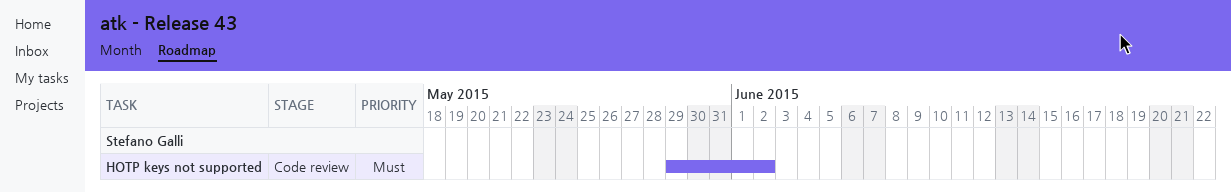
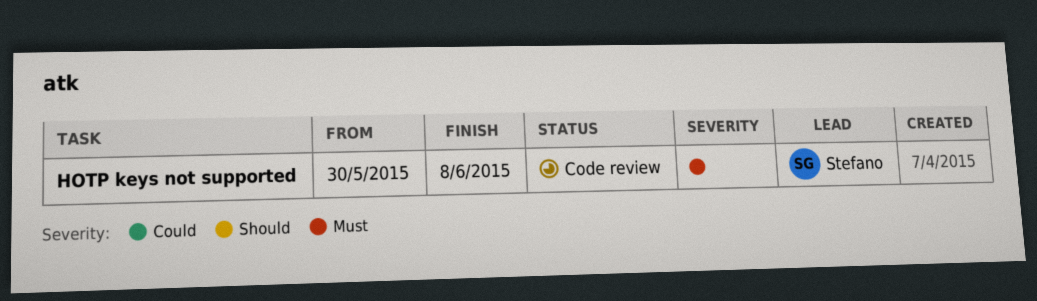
HOTP keys not supported, start: May 29 -> May 30
HOTP keys not supported, due: Jun 2 -> Jun 8

